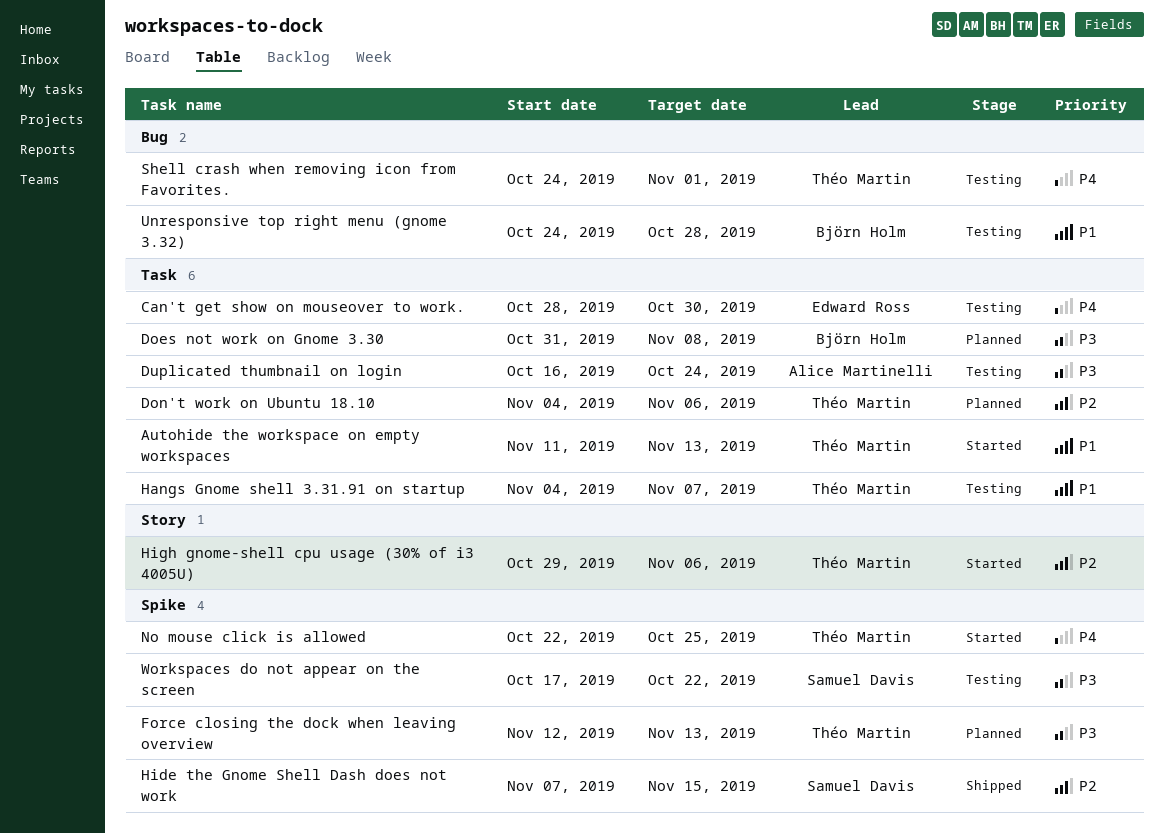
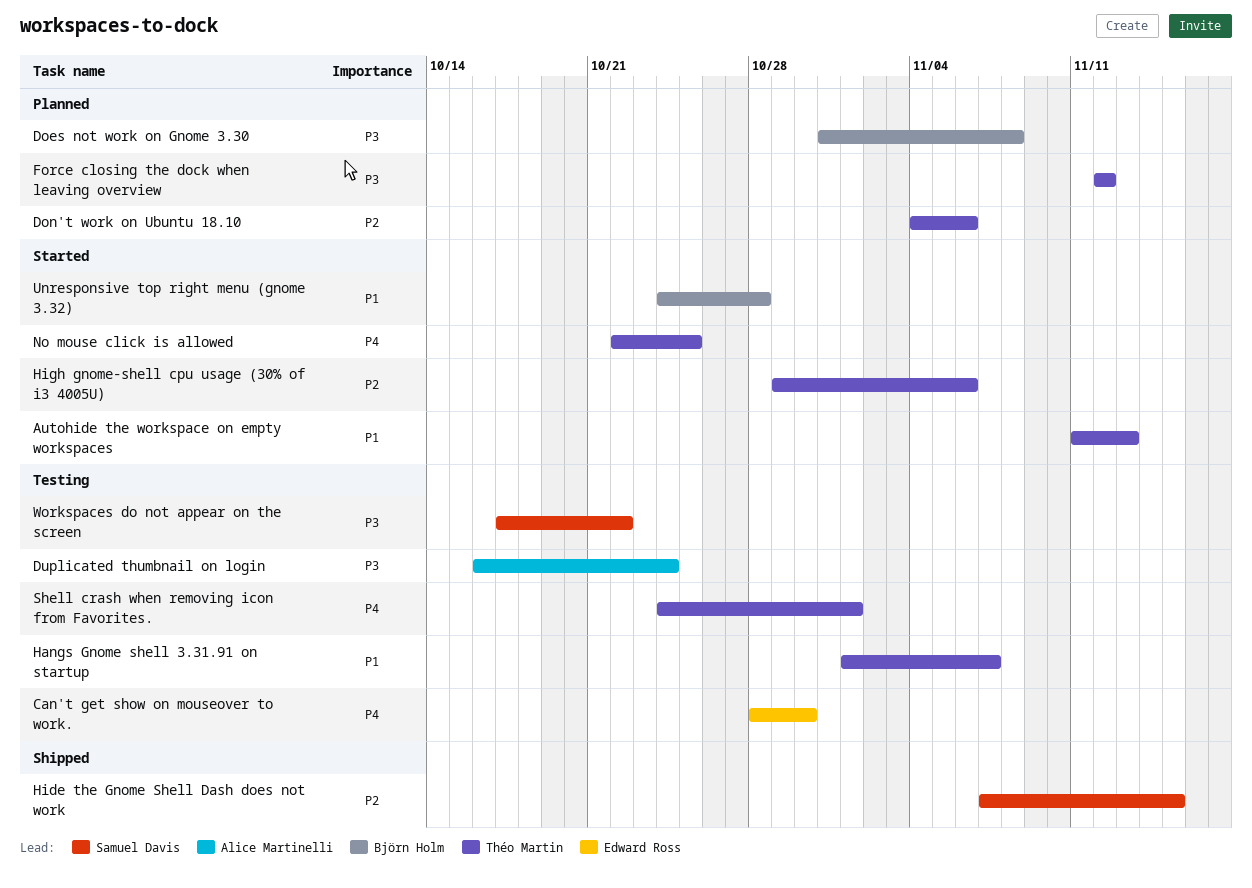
Force closing the dock when leaving overview, due: Nov 13 -> Nov 12
Hangs Gnome shell 3.31.91 on startup, start: Nov 4 -> Nov 1
Unresponsive top right menu (gnome 3.32), status: Testing -> Started

